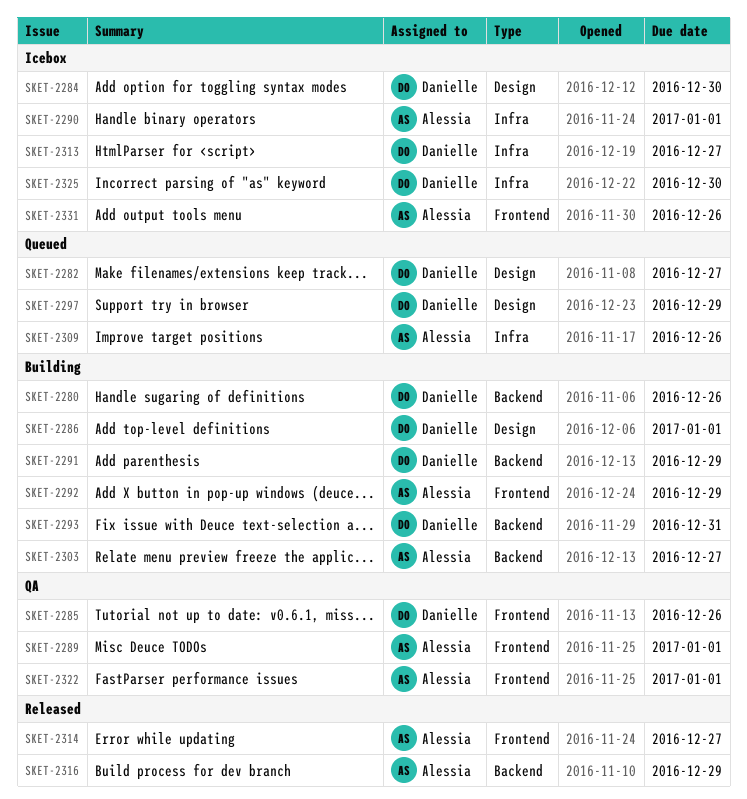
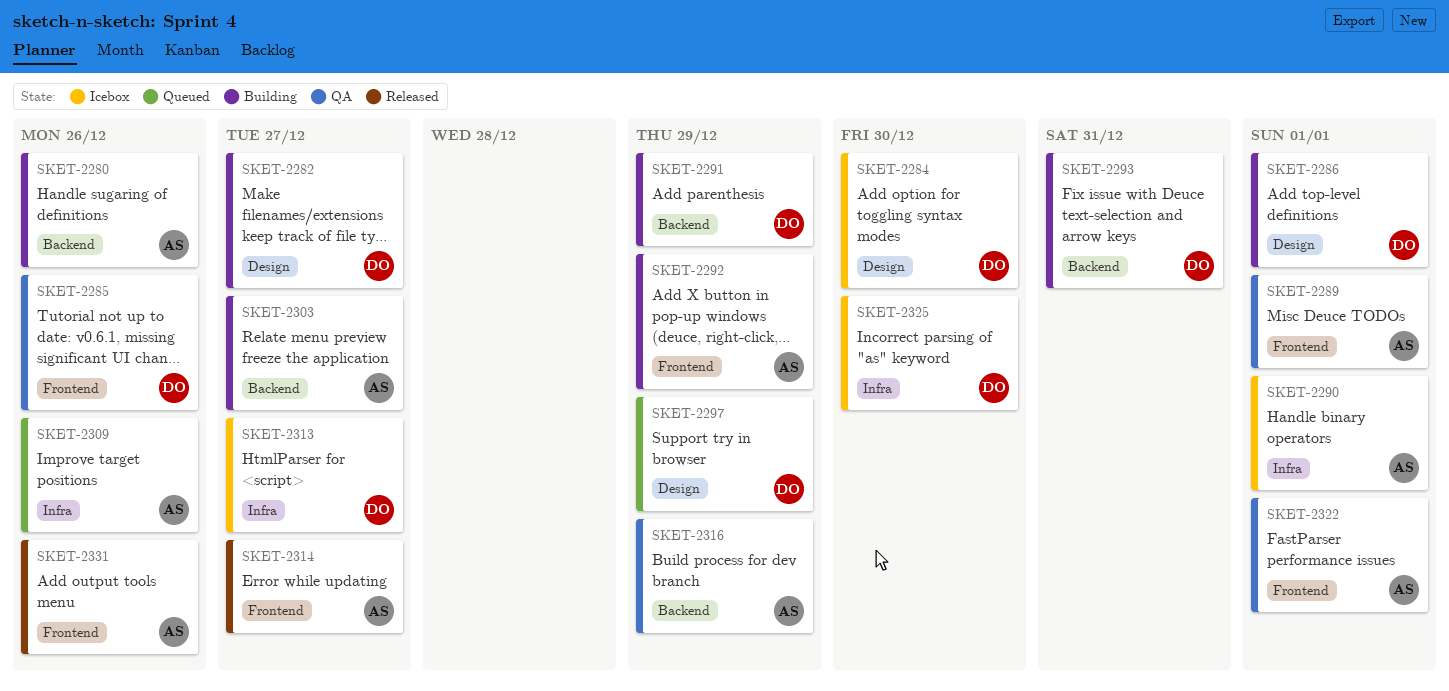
SKET-2280, owner: Danielle -> Alessia
SKET-2282, status: Queued -> Building
SKET-2316, status: Released -> QA
SKET-2331, status: Icebox -> Released

